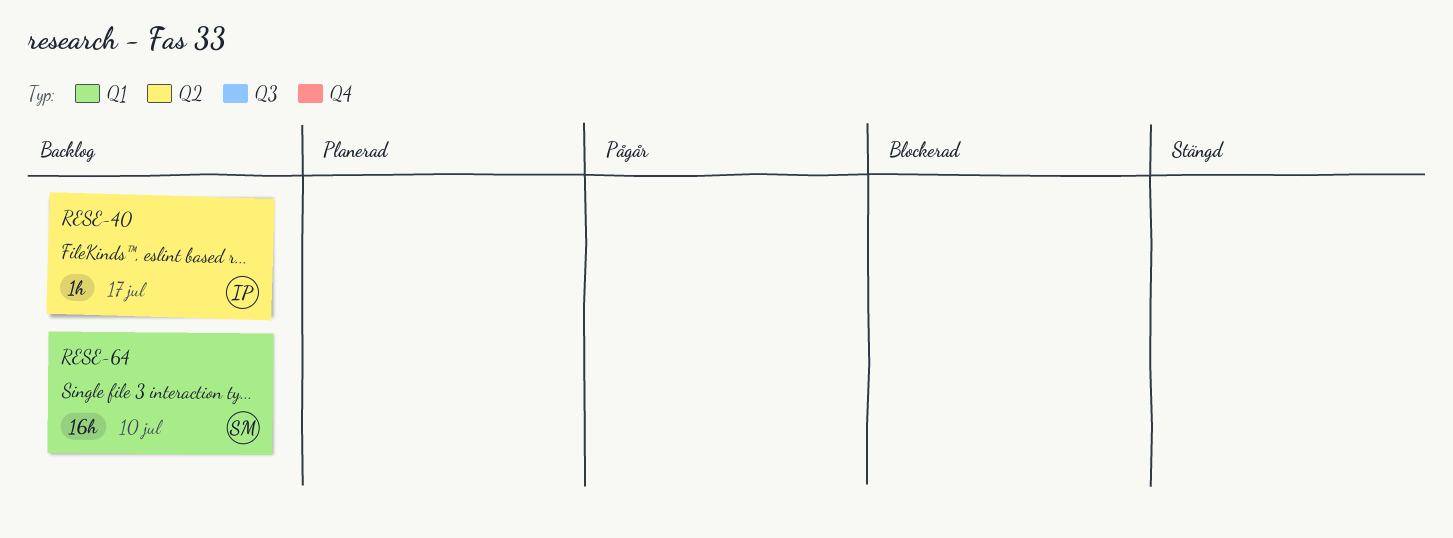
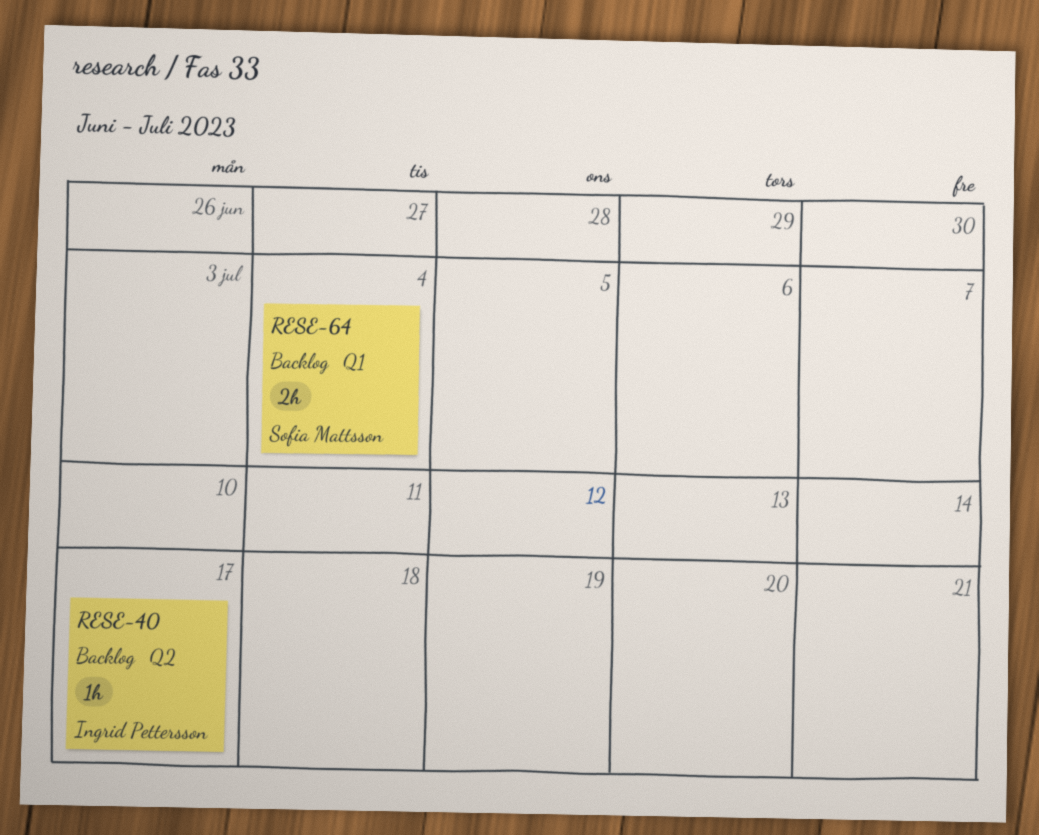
RESE-64, estimate: 16h -> 2h
RESE-64, due: Jul 10 -> Jul 4

